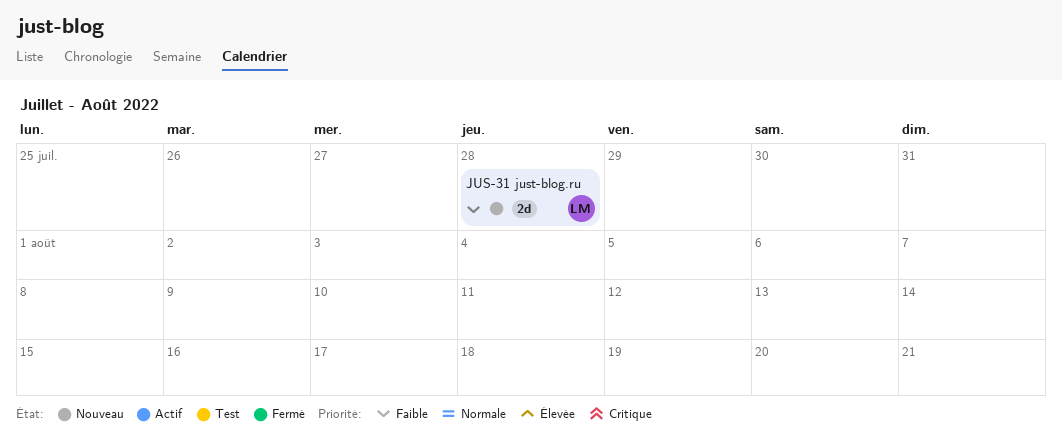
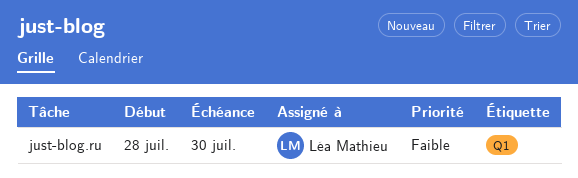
just-blog.ru, due: Jul 28 -> Jul 30

